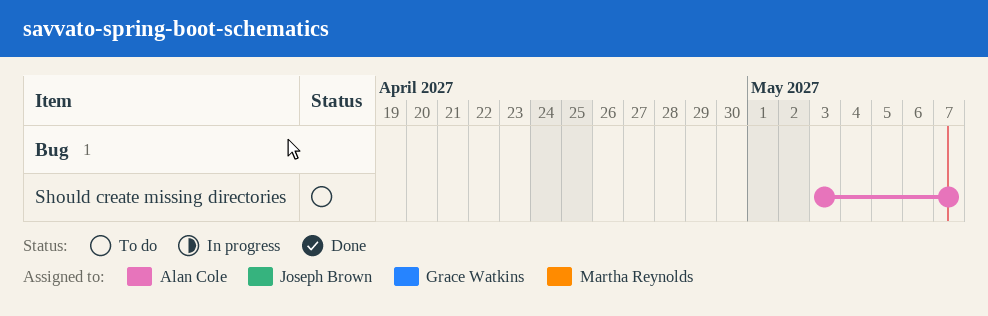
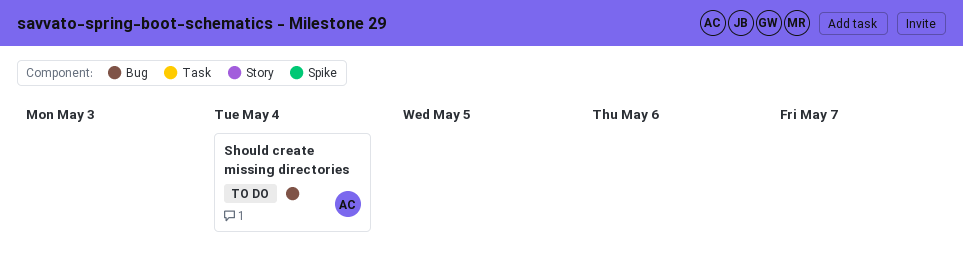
Should create missing directories, due: May 7 -> May 4

